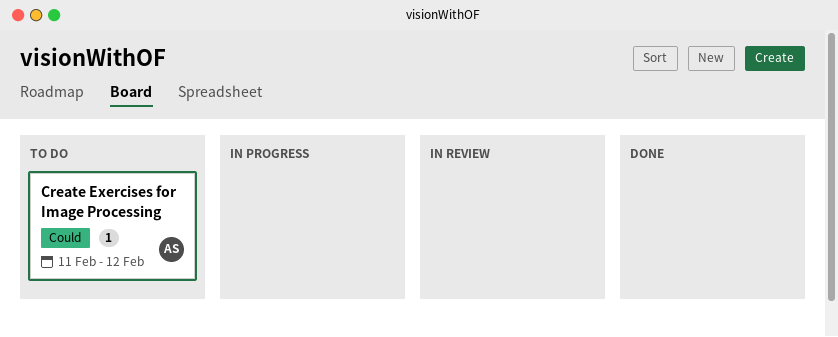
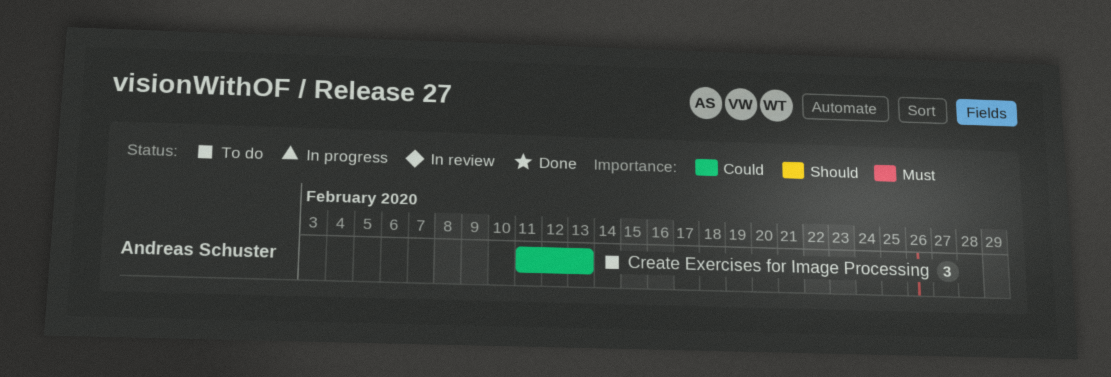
Create Exercises for Image Processing, estimate: 1 -> 3
Create Exercises for Image Processing, due: Feb 12 -> Feb 13

